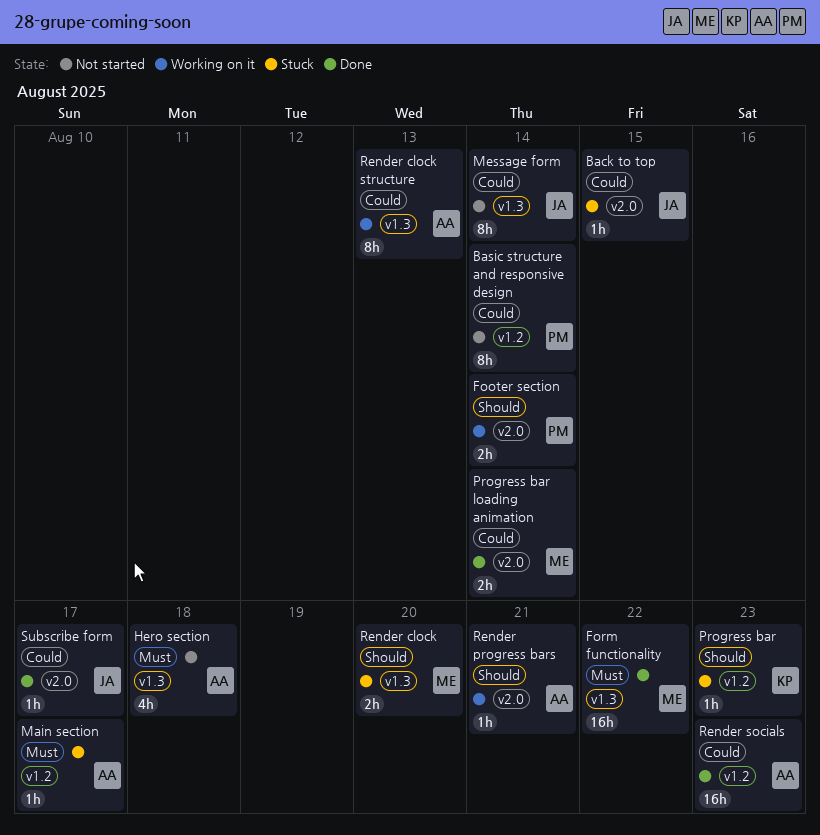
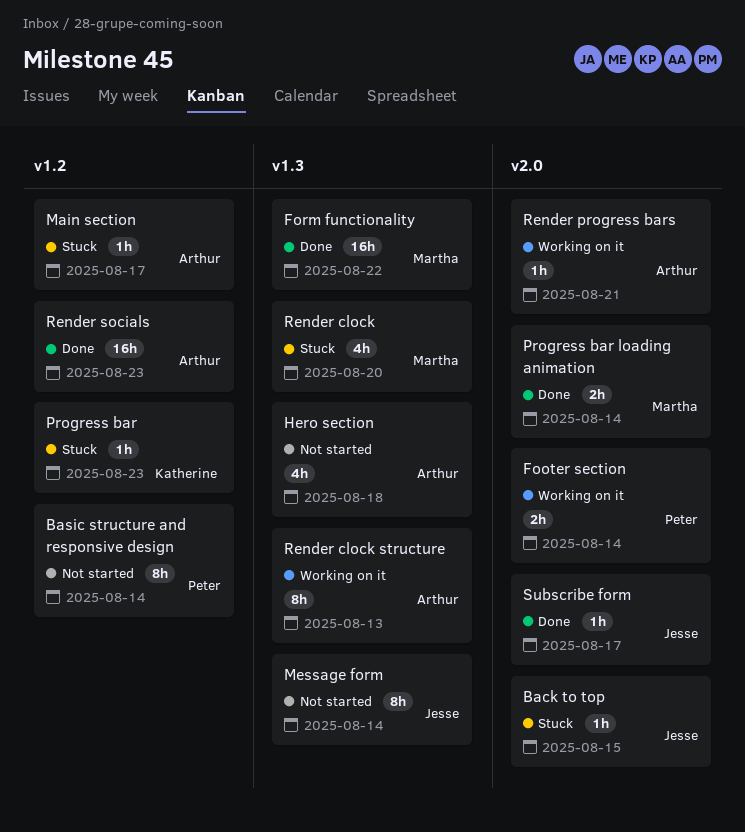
Render clock, estimate: 2h -> 4h

